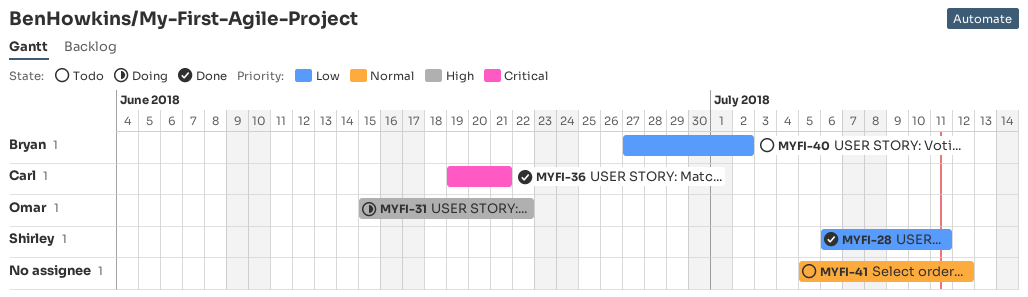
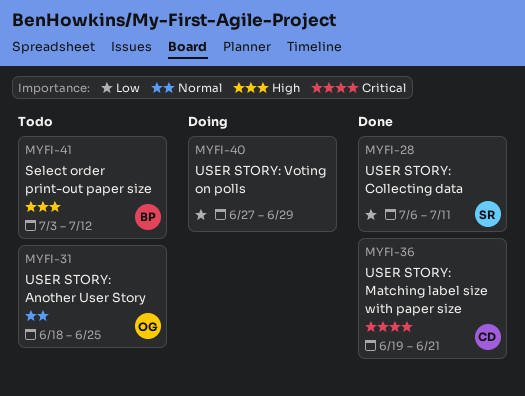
MYFI-31, status: Doing -> Todo
MYFI-31, priority: High -> Normal
MYFI-31, start: Jun 15 -> Jun 18
MYFI-31, due: Jun 22 -> Jun 25
MYFI-40, status: Todo -> Doing
MYFI-40, owner: Bryan -> none
MYFI-40, due: Jul 2 -> Jun 29
MYFI-41, owner: none -> Bryan
MYFI-41, priority: Normal -> High
MYFI-41, start: Jul 5 -> Jul 3

